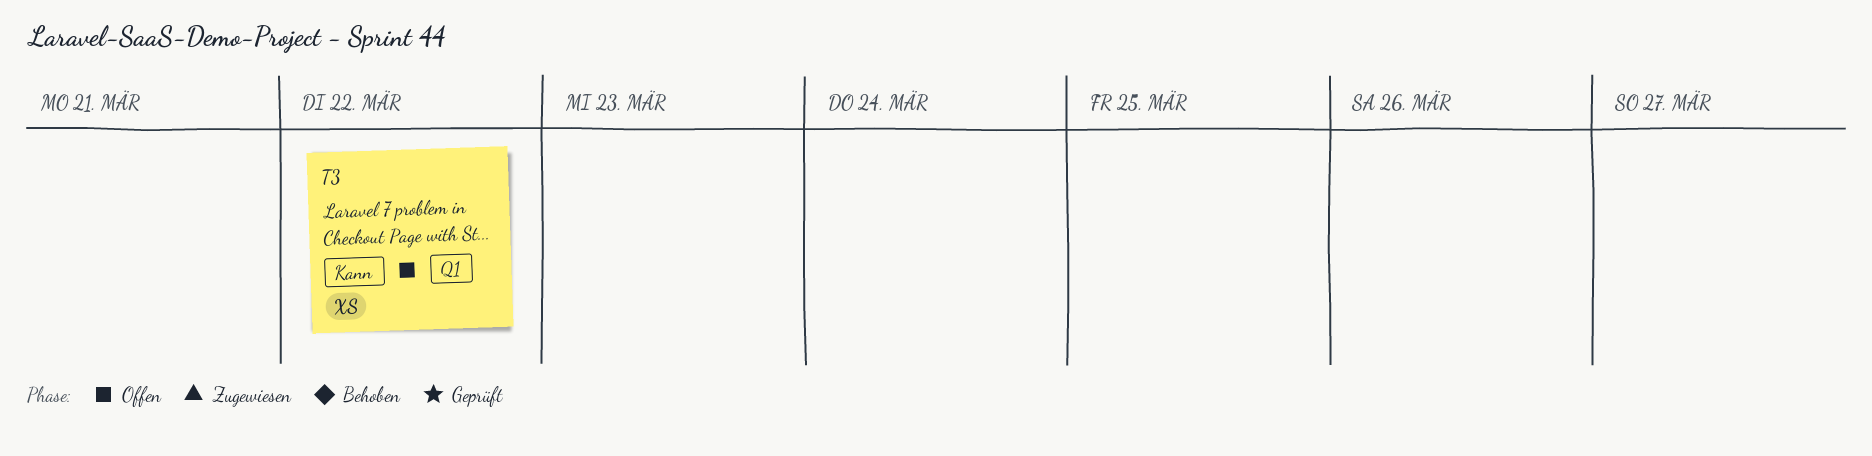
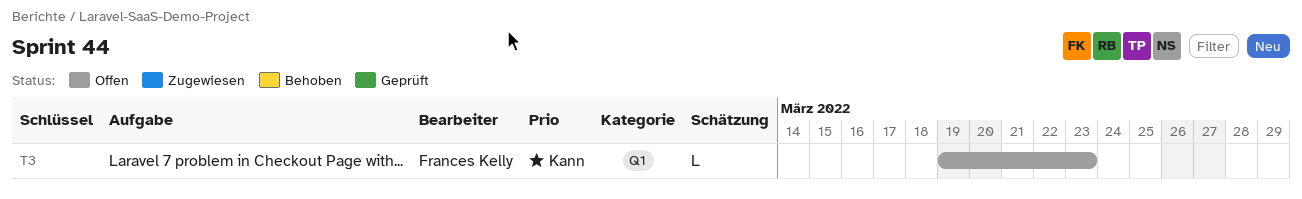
T3, estimate: XS -> L
T3, due: Mar 22 -> Mar 23

